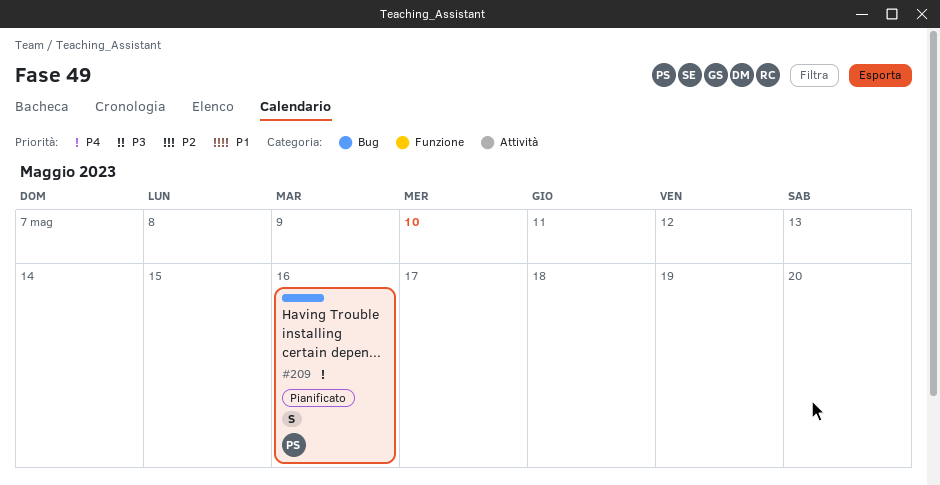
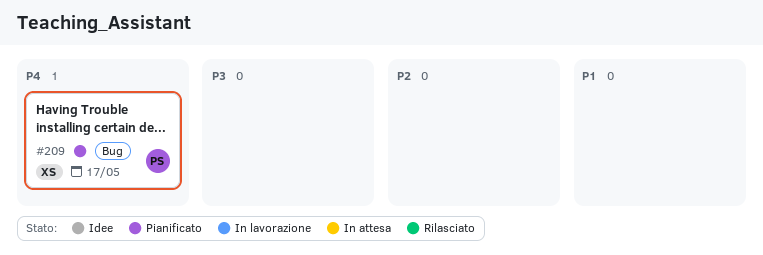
#209, estimate: S -> XS
#209, due: May 16 -> May 17

